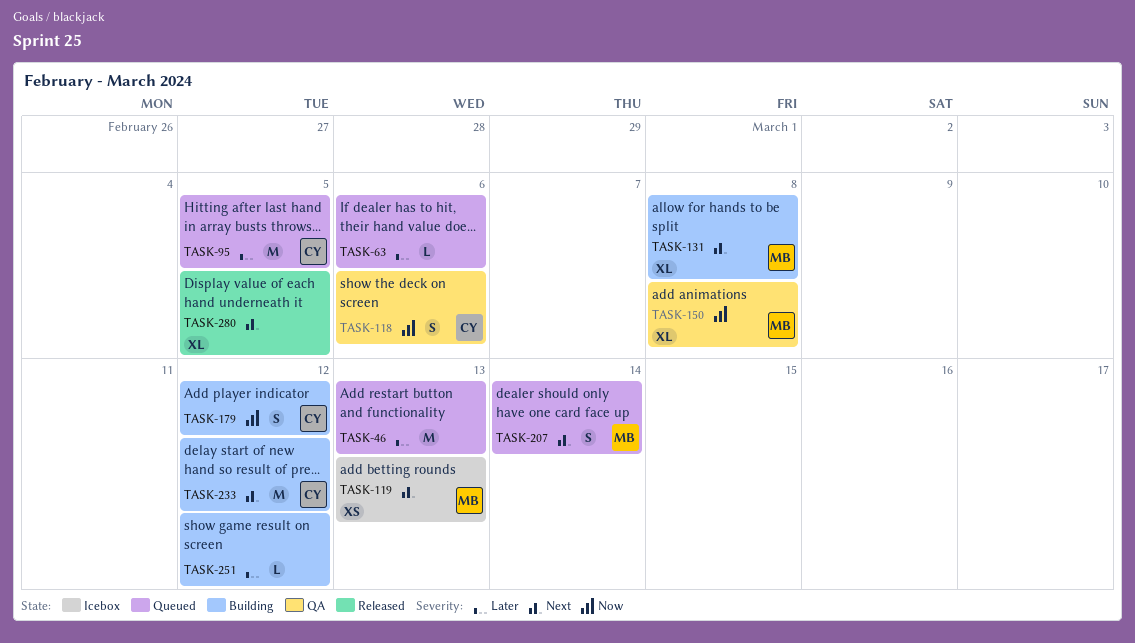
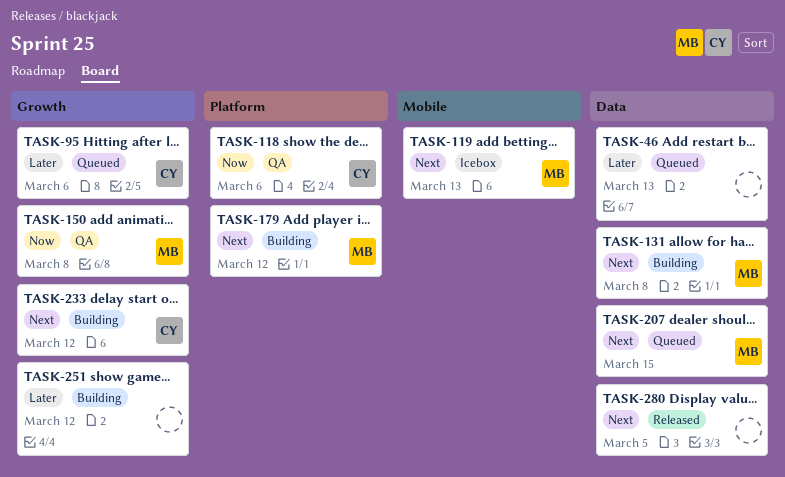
TASK-63: present -> none
TASK-95, due: Mar 5 -> Mar 6
TASK-179, owner: CY -> MB
TASK-179, priority: Now -> Next
TASK-207, due: Mar 14 -> Mar 15

